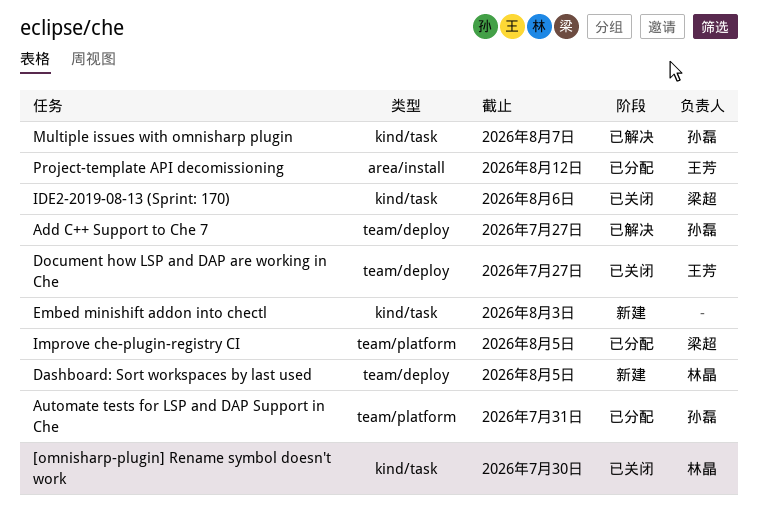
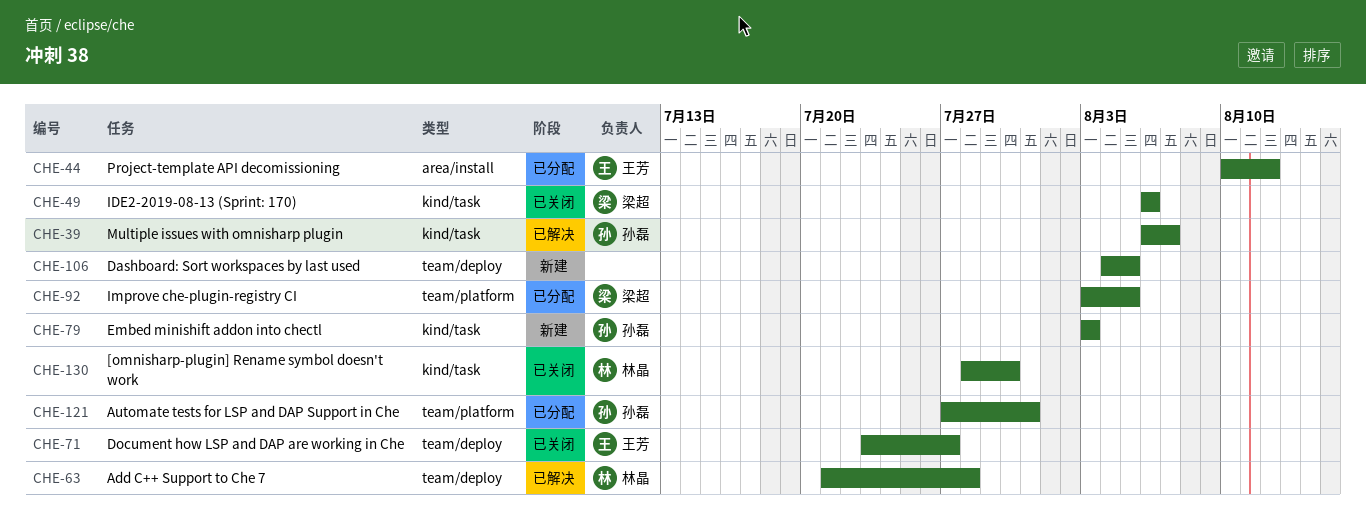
Add C++ Support to Che 7, owner: 孙磊 -> 林晶
Add C++ Support to Che 7, due: Jul 27 -> Jul 28
Dashboard: Sort workspaces by last used, owner: 林晶 -> none
Embed minishift addon into chectl, owner: none -> 孙磊

